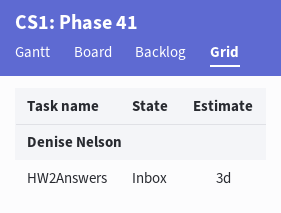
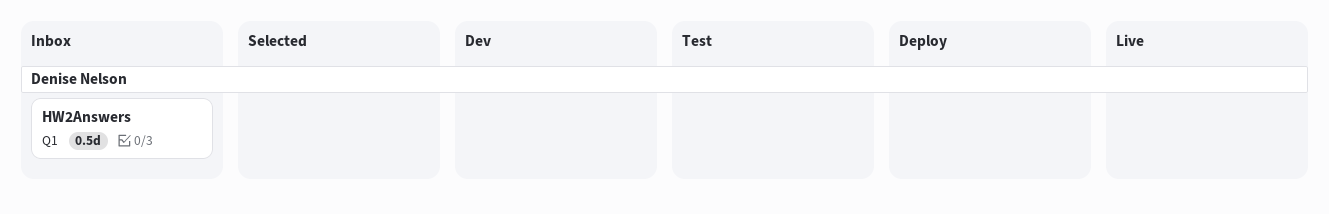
HW2Answers, estimate: 3d -> 0.5d

